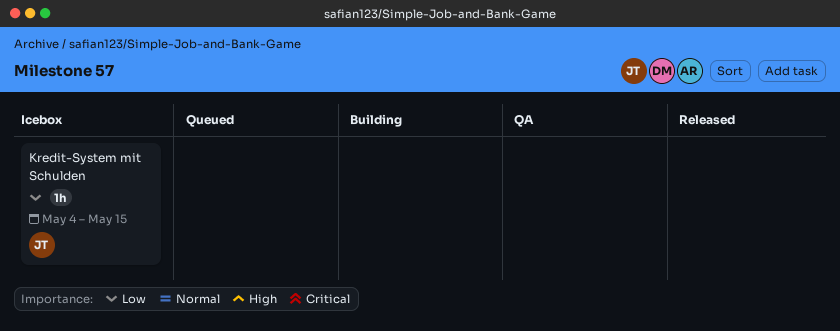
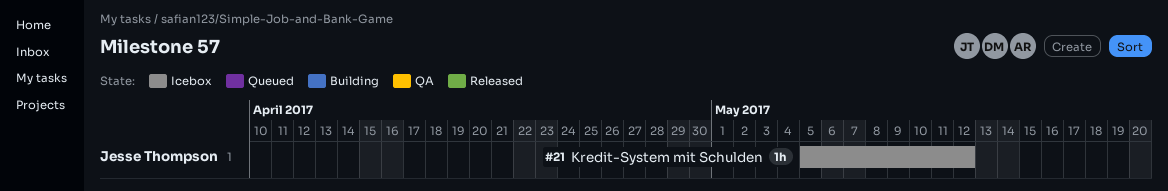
Kredit-System mit Schulden, start: May 4 -> May 5
Kredit-System mit Schulden, due: May 15 -> May 12

